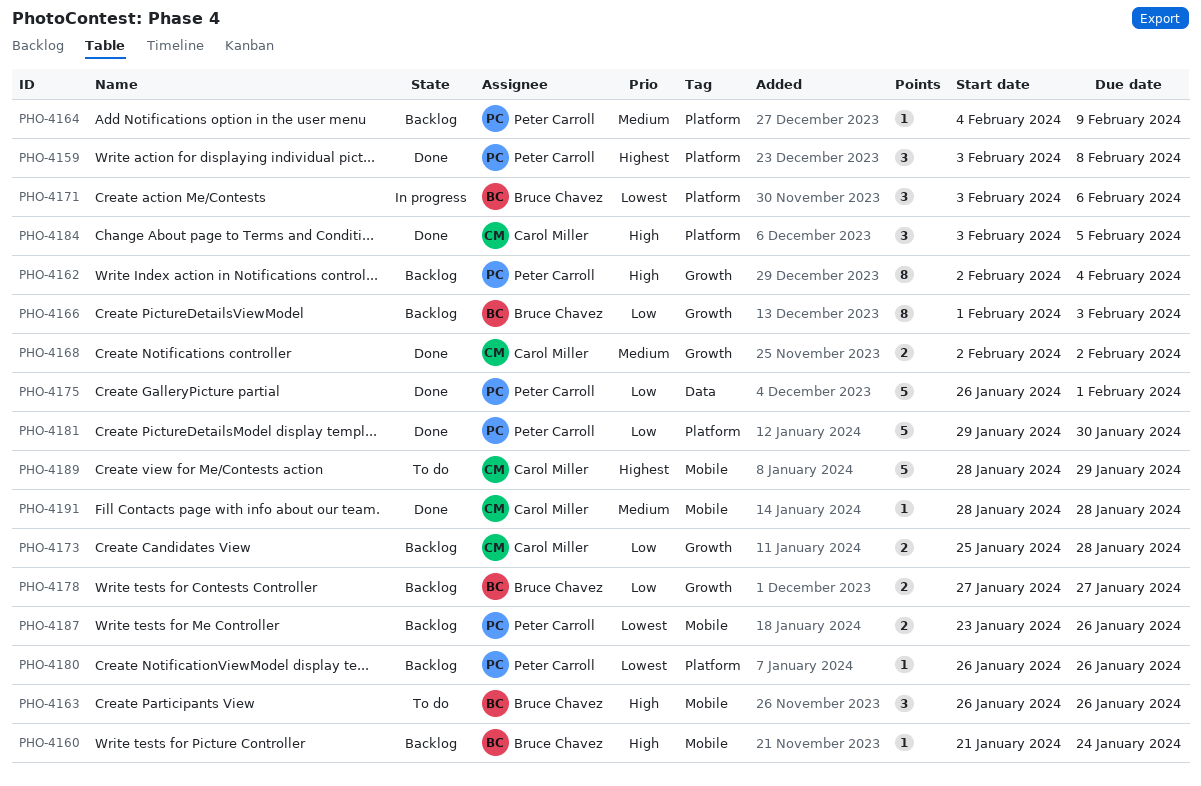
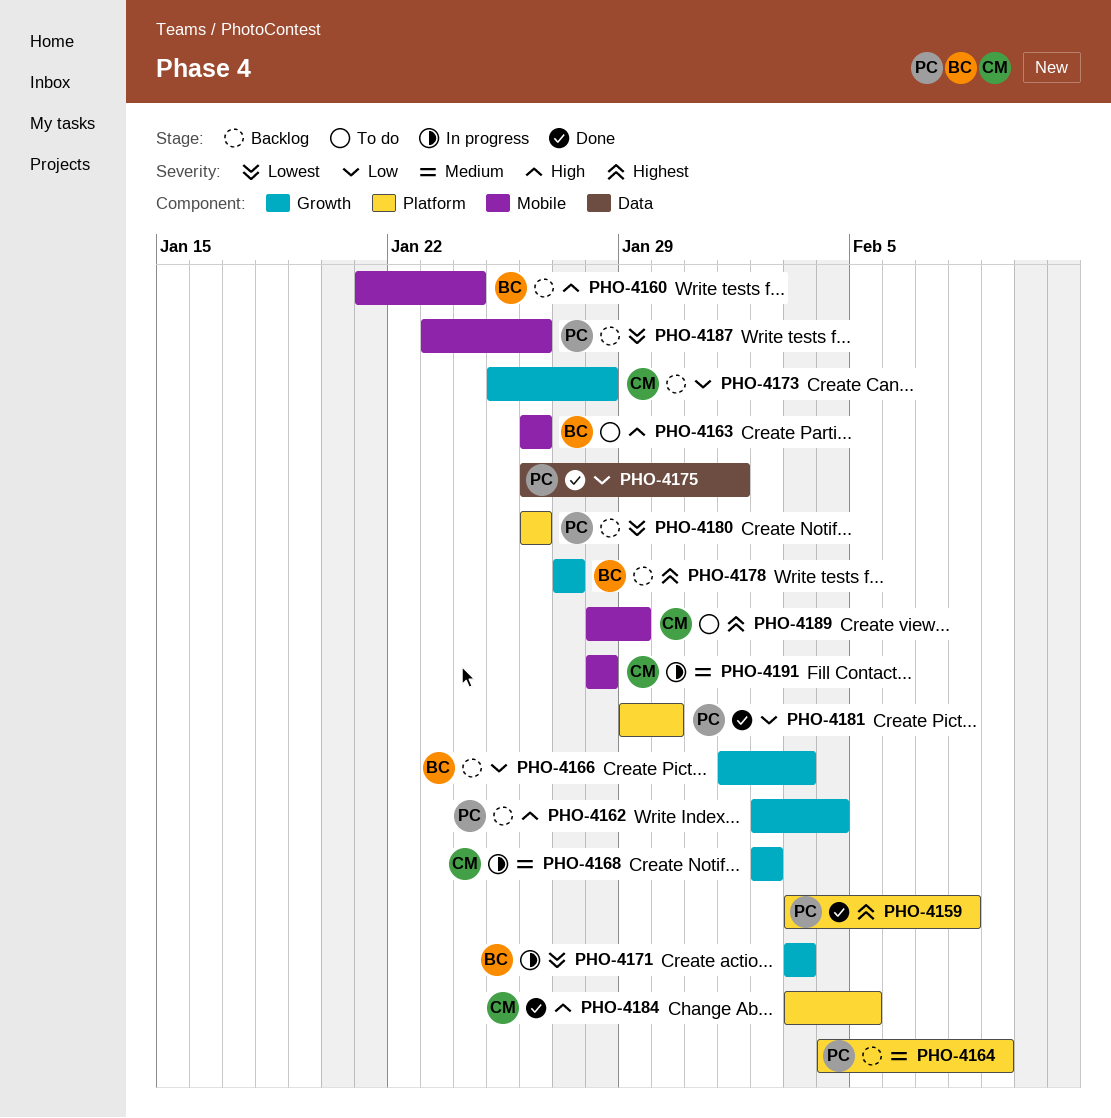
PHO-4168, status: Done -> In progress
PHO-4171, label: Platform -> Growth
PHO-4171, due: Feb 6 -> Feb 3
PHO-4178, priority: Low -> Highest
PHO-4191, status: Done -> In progress

